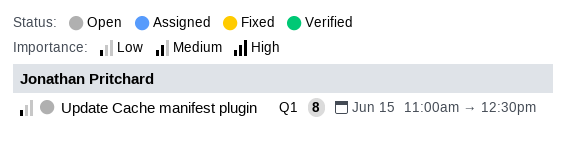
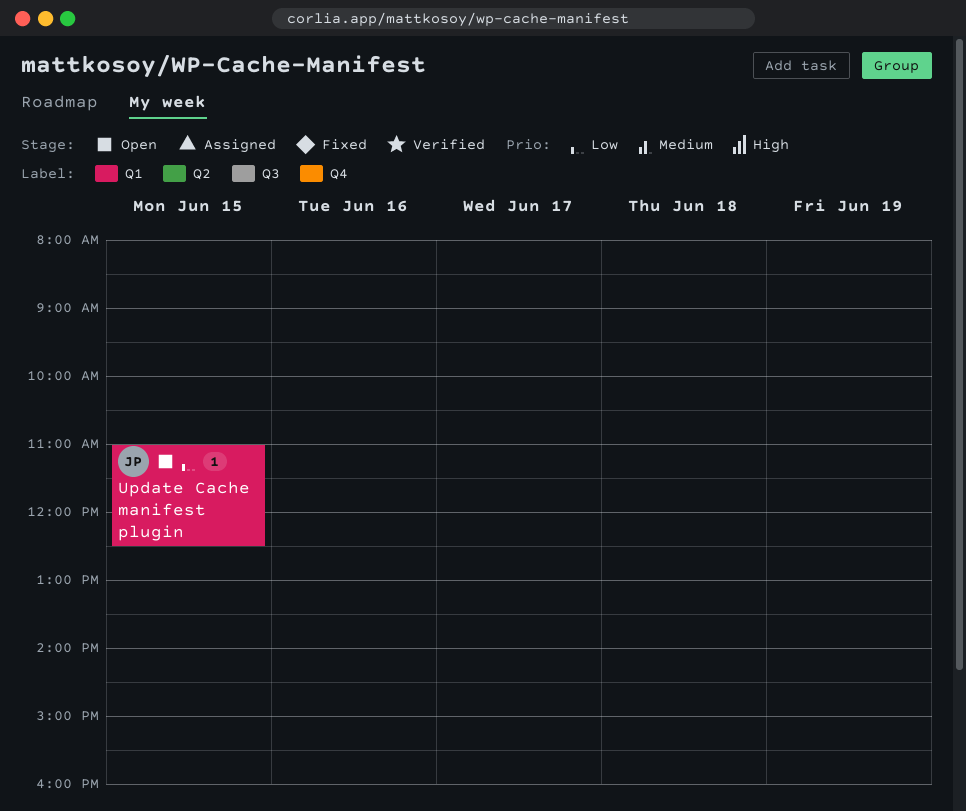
Update Cache manifest plugin, estimate: 8 -> 1

